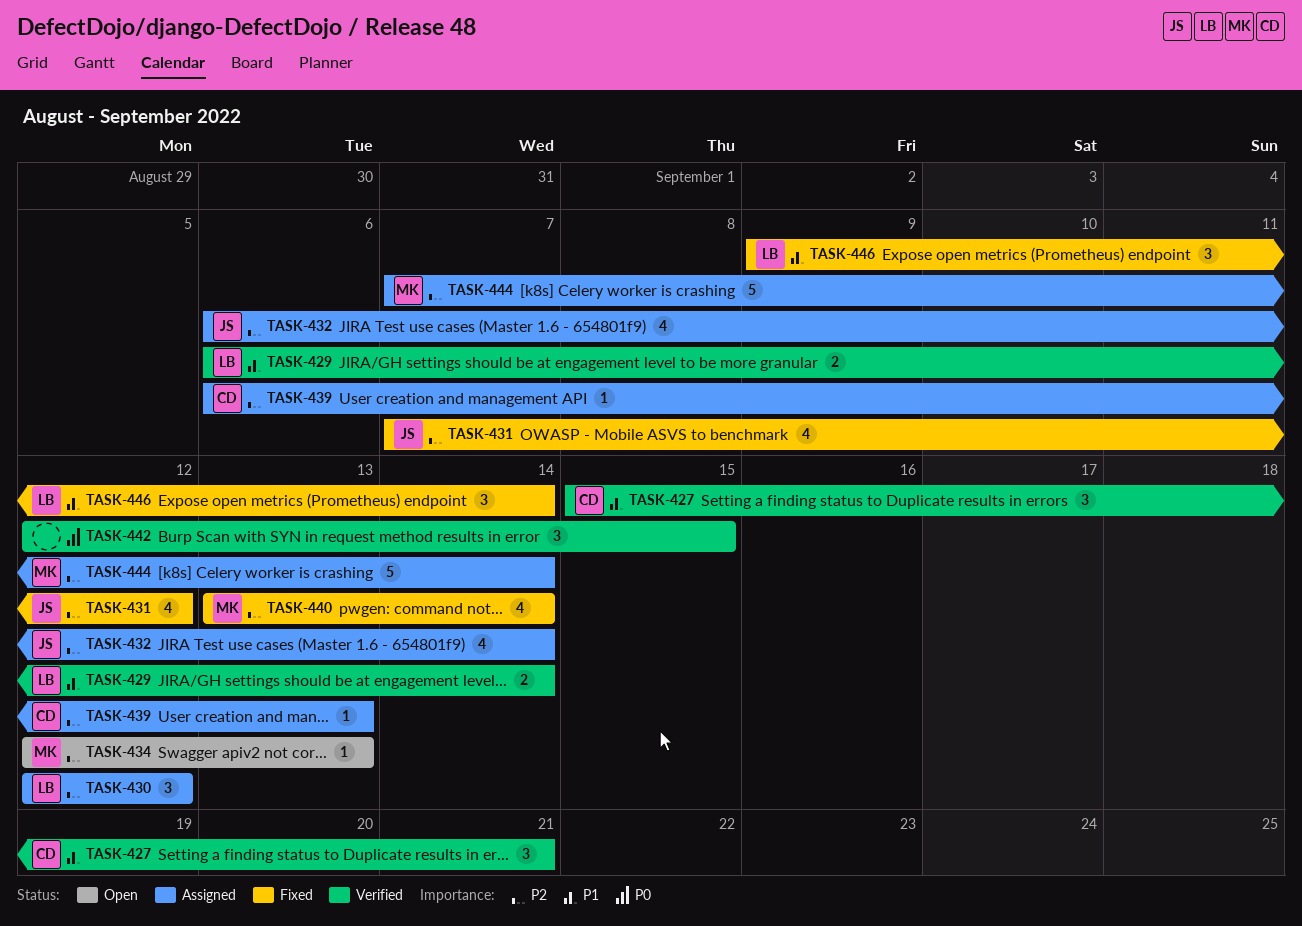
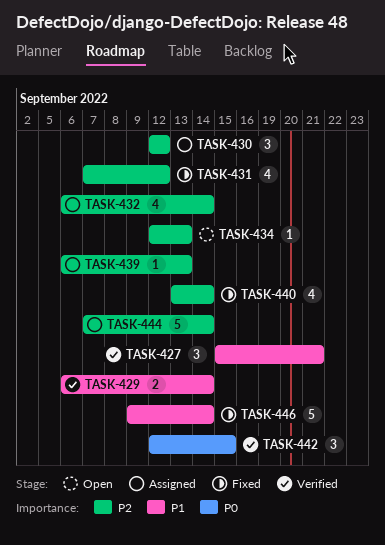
TASK-446, estimate: 3 -> 5

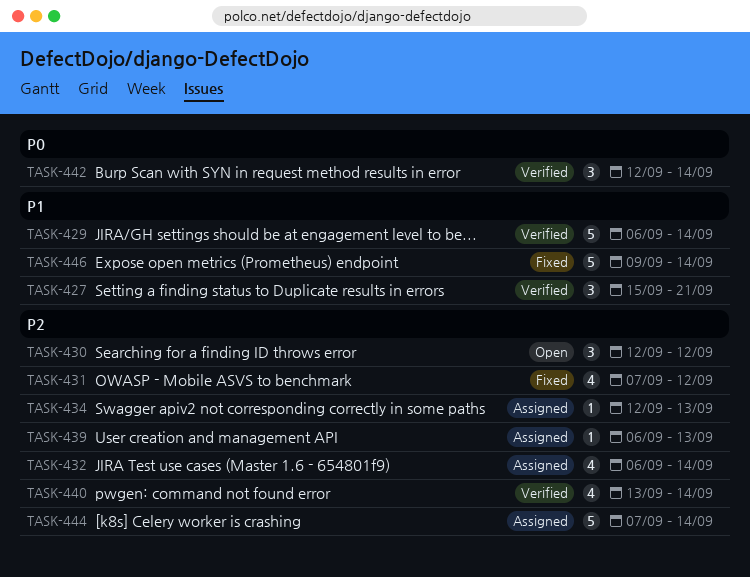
TASK-429, estimate: 2 -> 5
TASK-430, status: Assigned -> Open
TASK-434, status: Open -> Assigned
TASK-440, status: Fixed -> Verified
TASK-442, due: Sep 15 -> Sep 14

